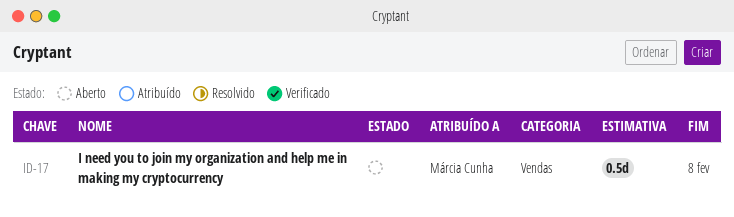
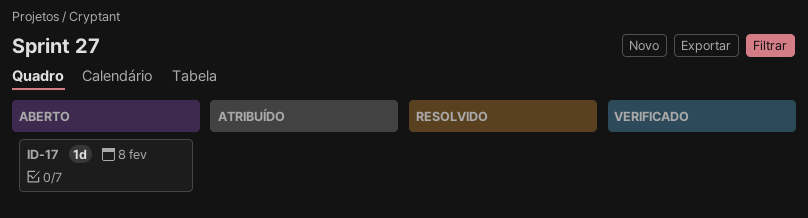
ID-17, estimate: 0.5d -> 1d

